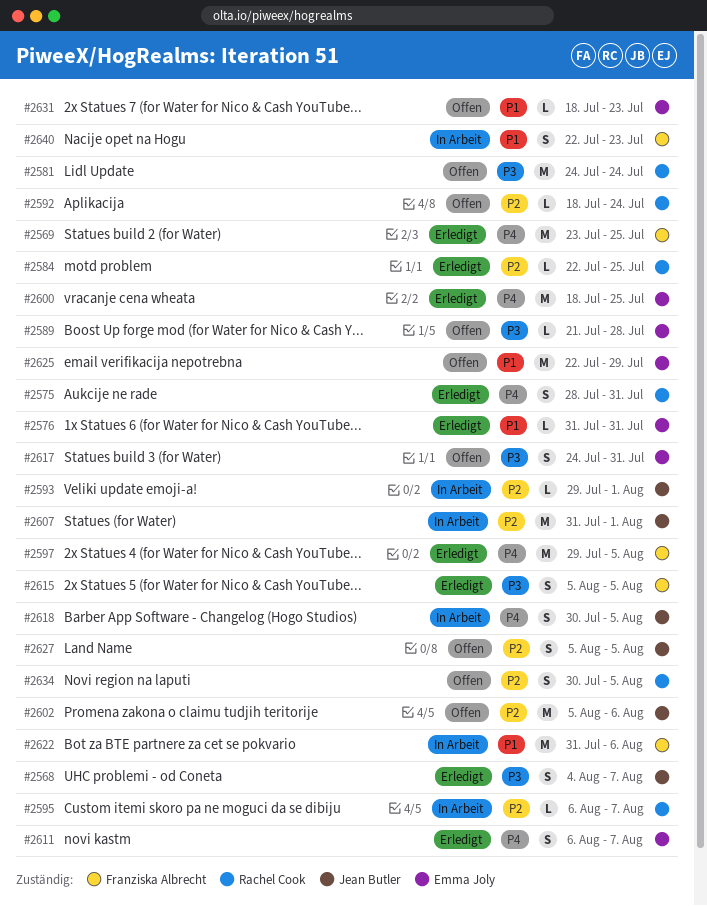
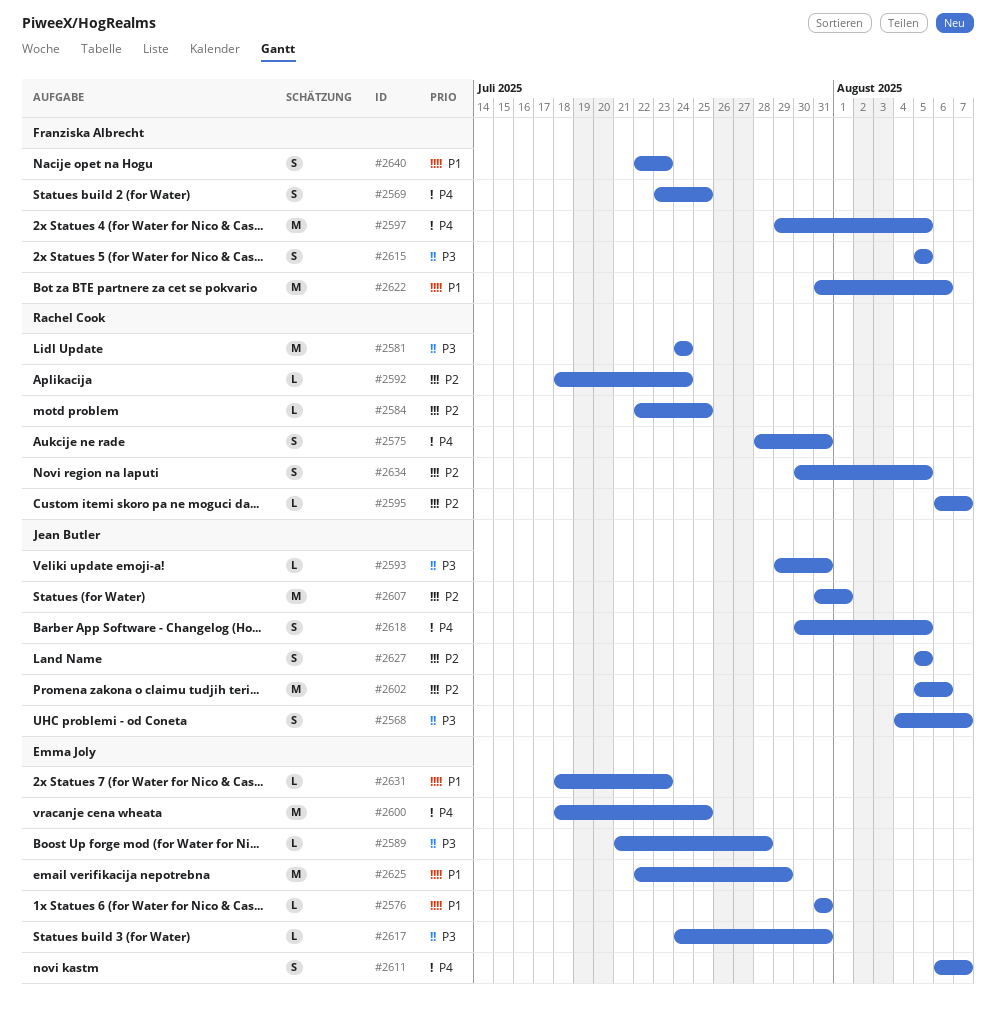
#2569, estimate: M -> S
#2593, priority: P2 -> P3
#2593, due: Aug 1 -> Jul 31
#2617, estimate: S -> L

